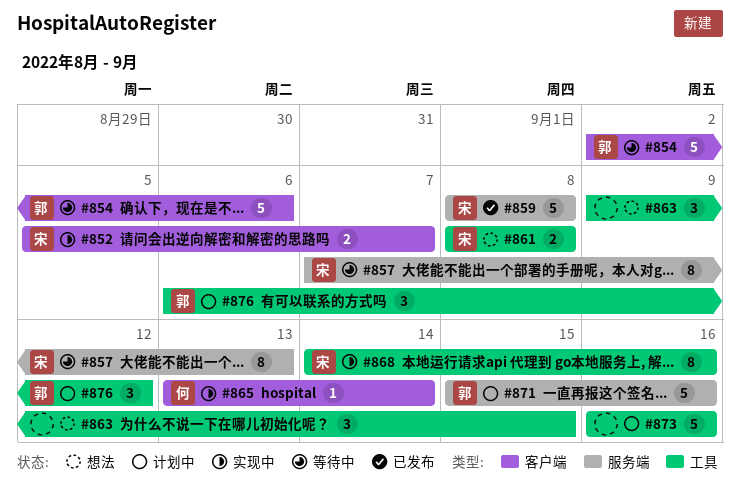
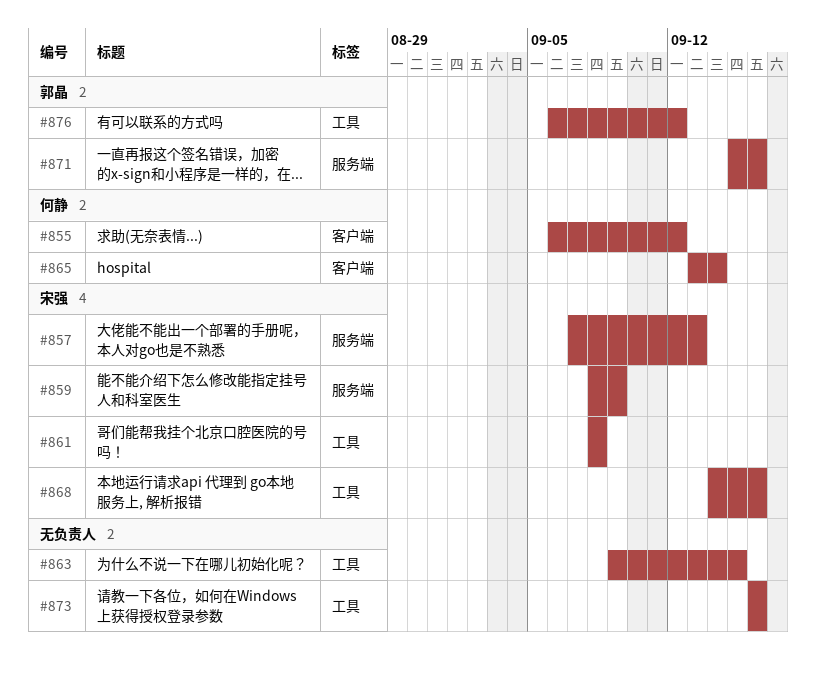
#852: present -> none
#854: present -> none
#855: none -> present
#859, due: Sep 8 -> Sep 9

